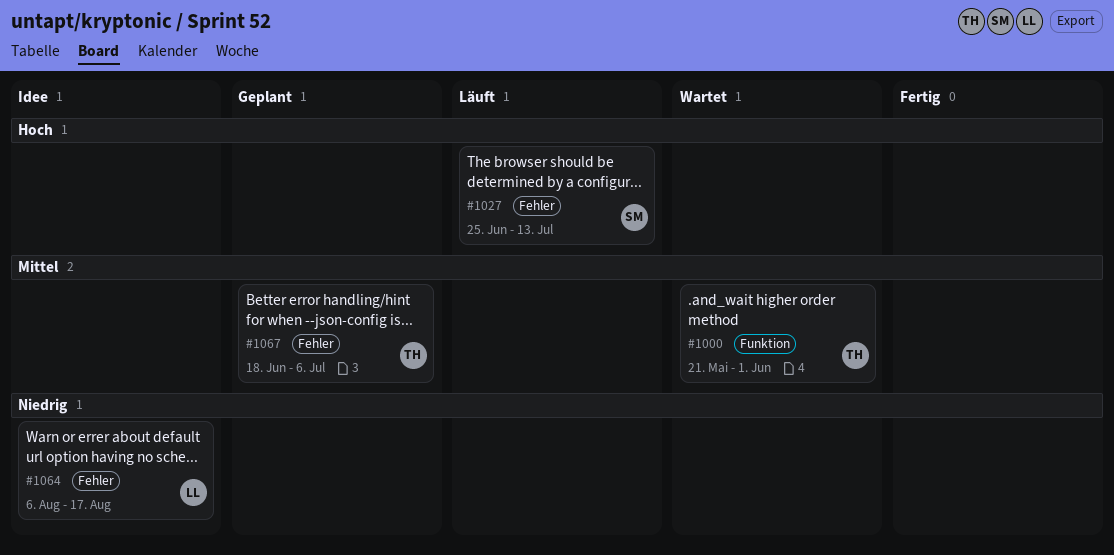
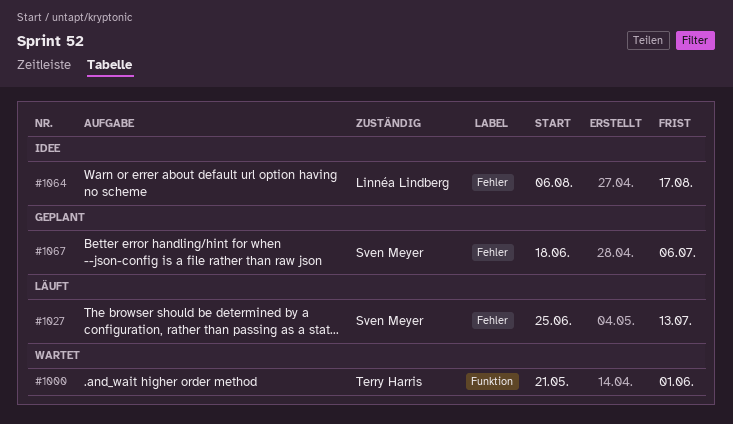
#1067, owner: Terry Harris -> Sven Meyer

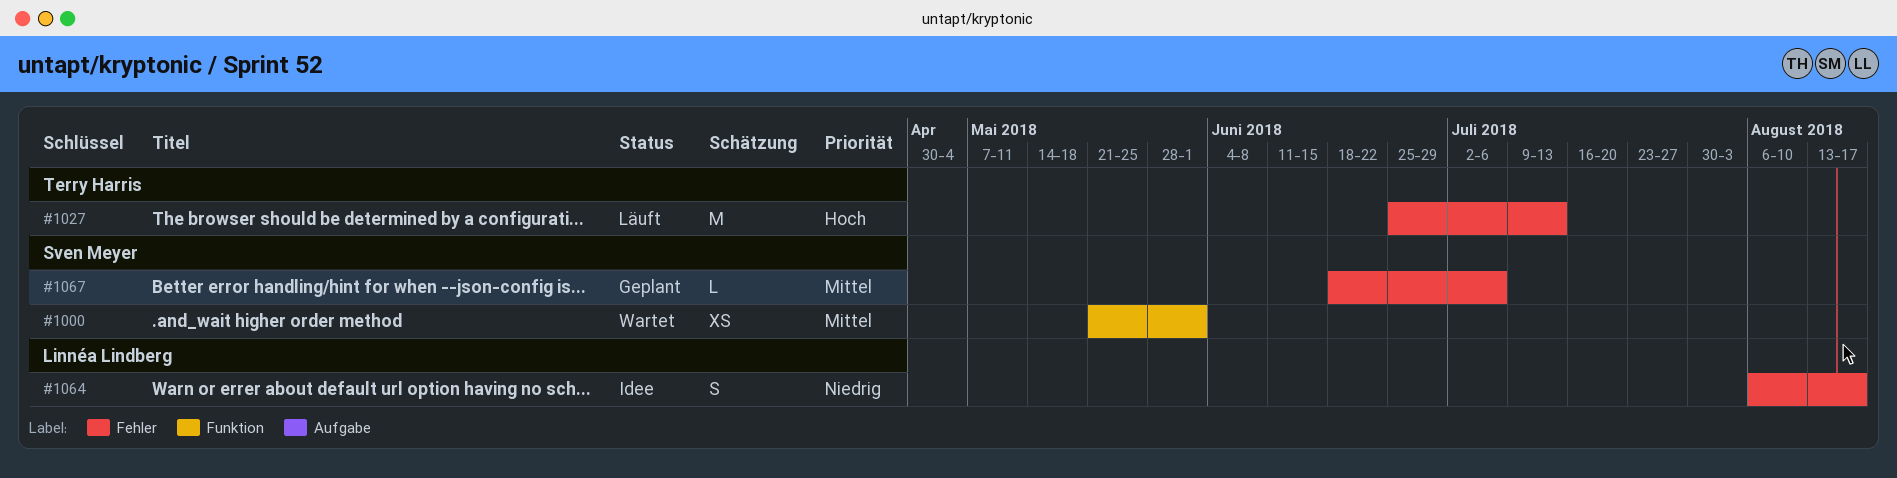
#1000, owner: Terry Harris -> Sven Meyer
#1027, owner: Sven Meyer -> Terry Harris

